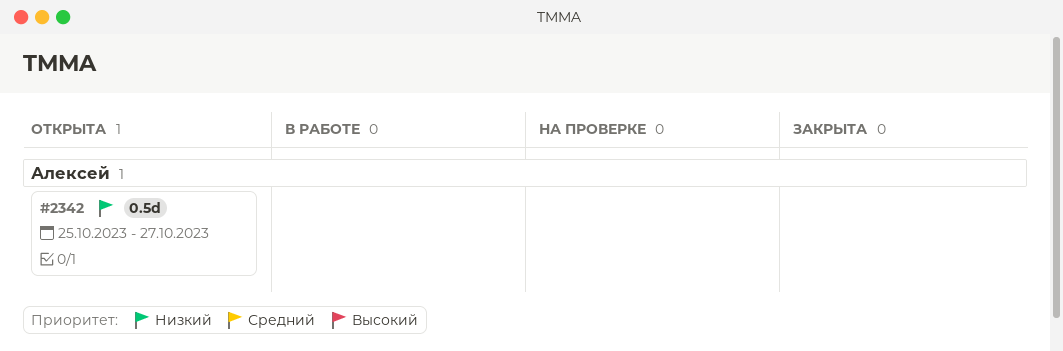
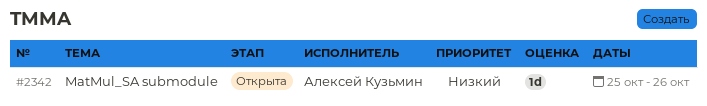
#2342, estimate: 0.5d -> 1d
#2342, due: Oct 27 -> Oct 26

